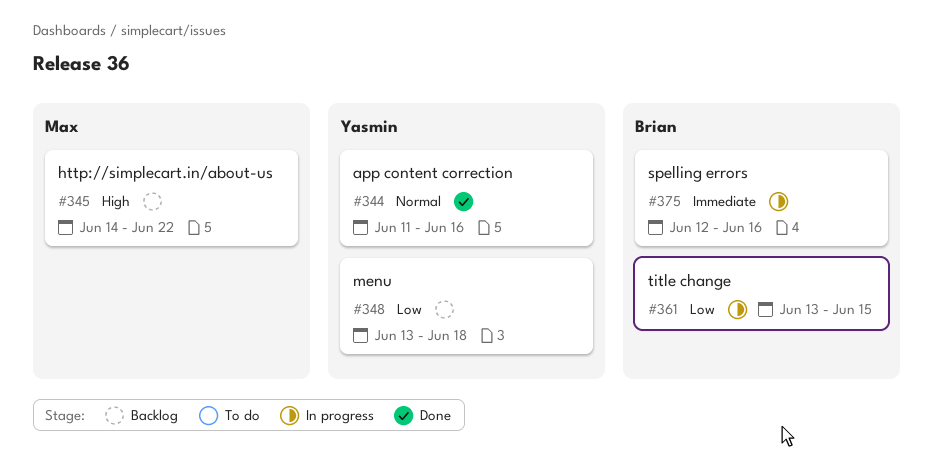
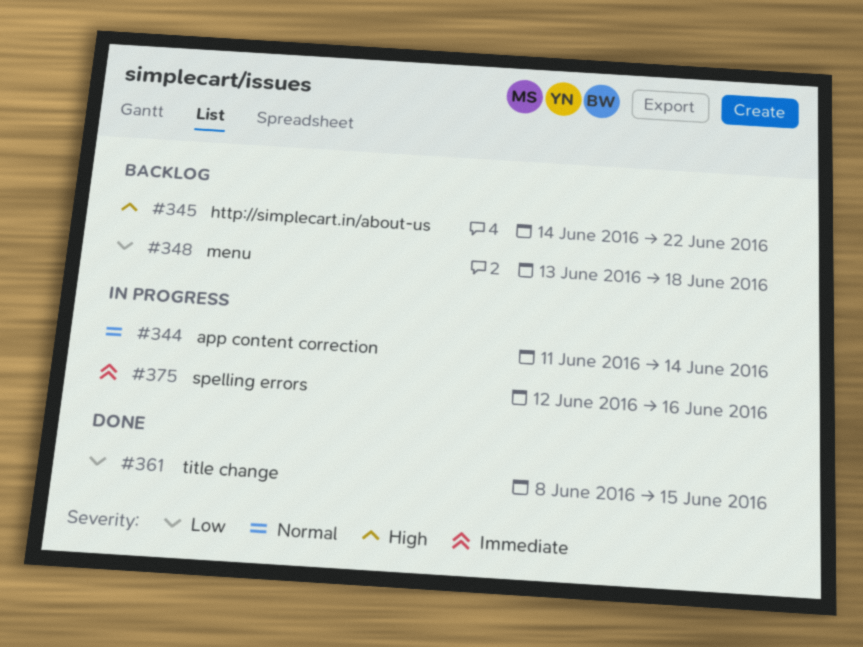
#344, status: Done -> In progress
#344, due: Jun 16 -> Jun 14
#361, status: In progress -> Done
#361, start: Jun 13 -> Jun 8

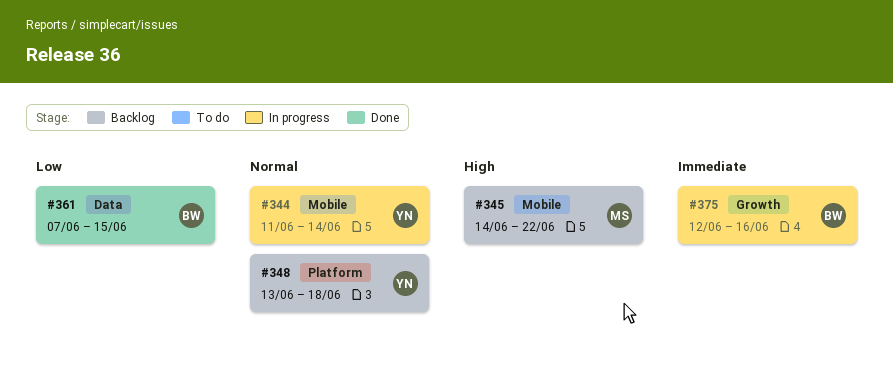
#348, priority: Low -> Normal
#361, start: Jun 8 -> Jun 7

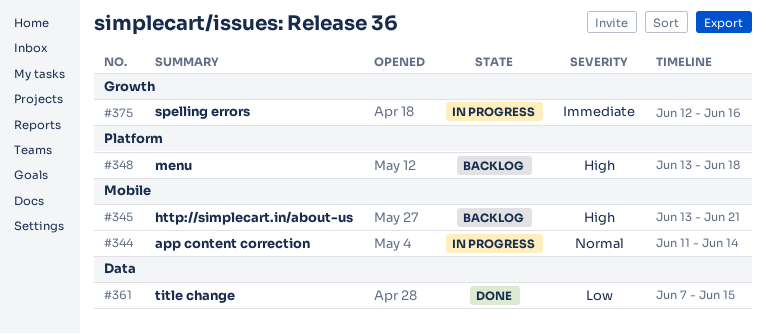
#345, start: Jun 14 -> Jun 13
#345, due: Jun 22 -> Jun 21
#348, priority: Normal -> High

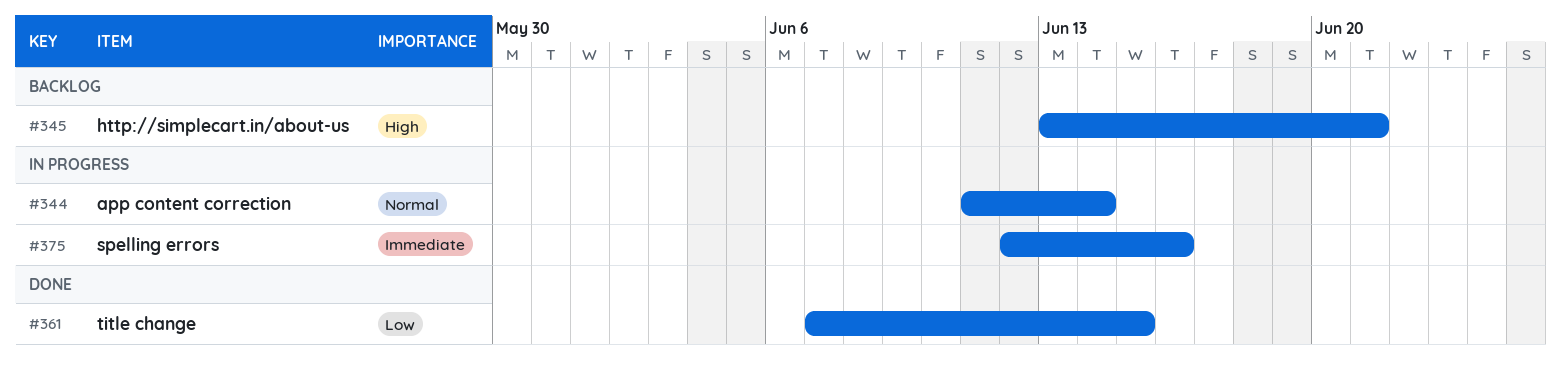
#348: present -> none

